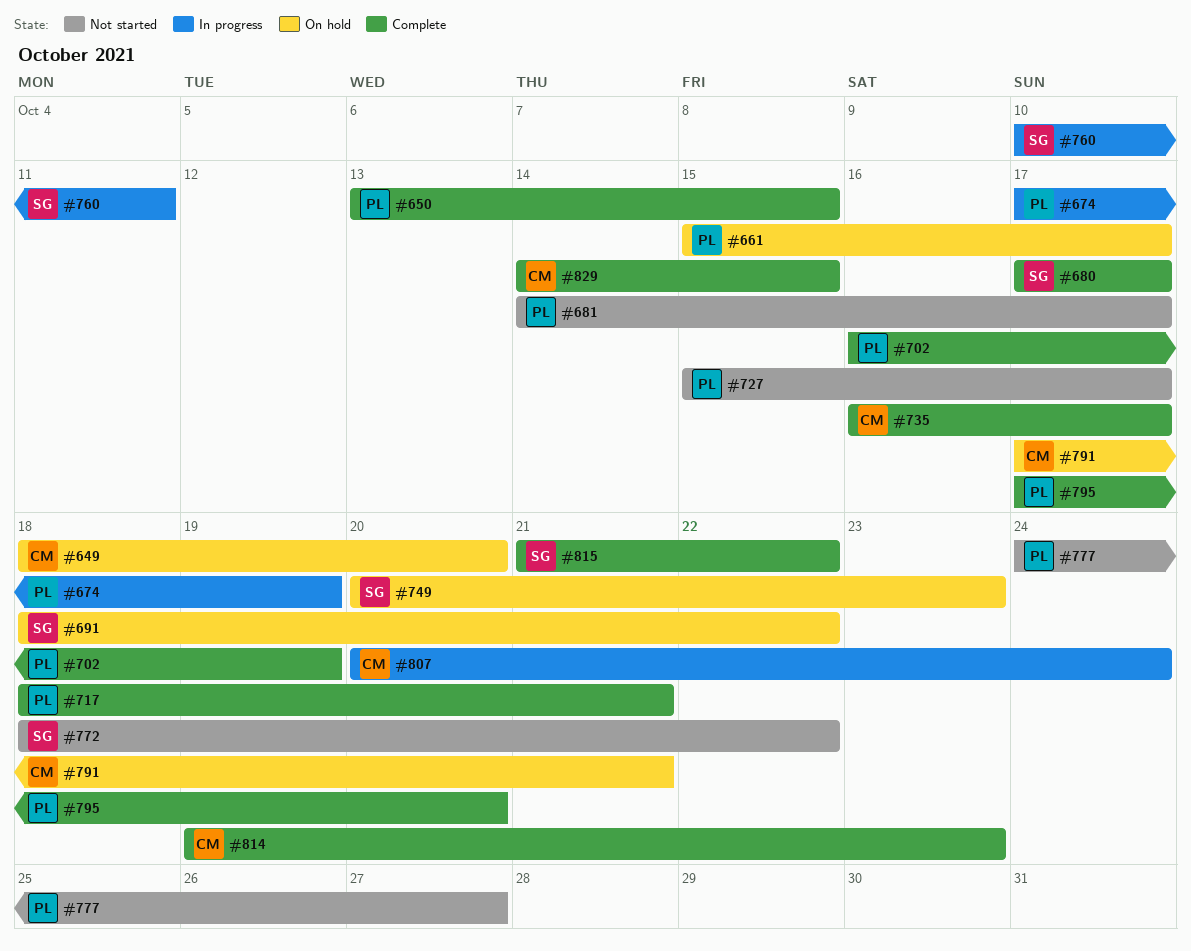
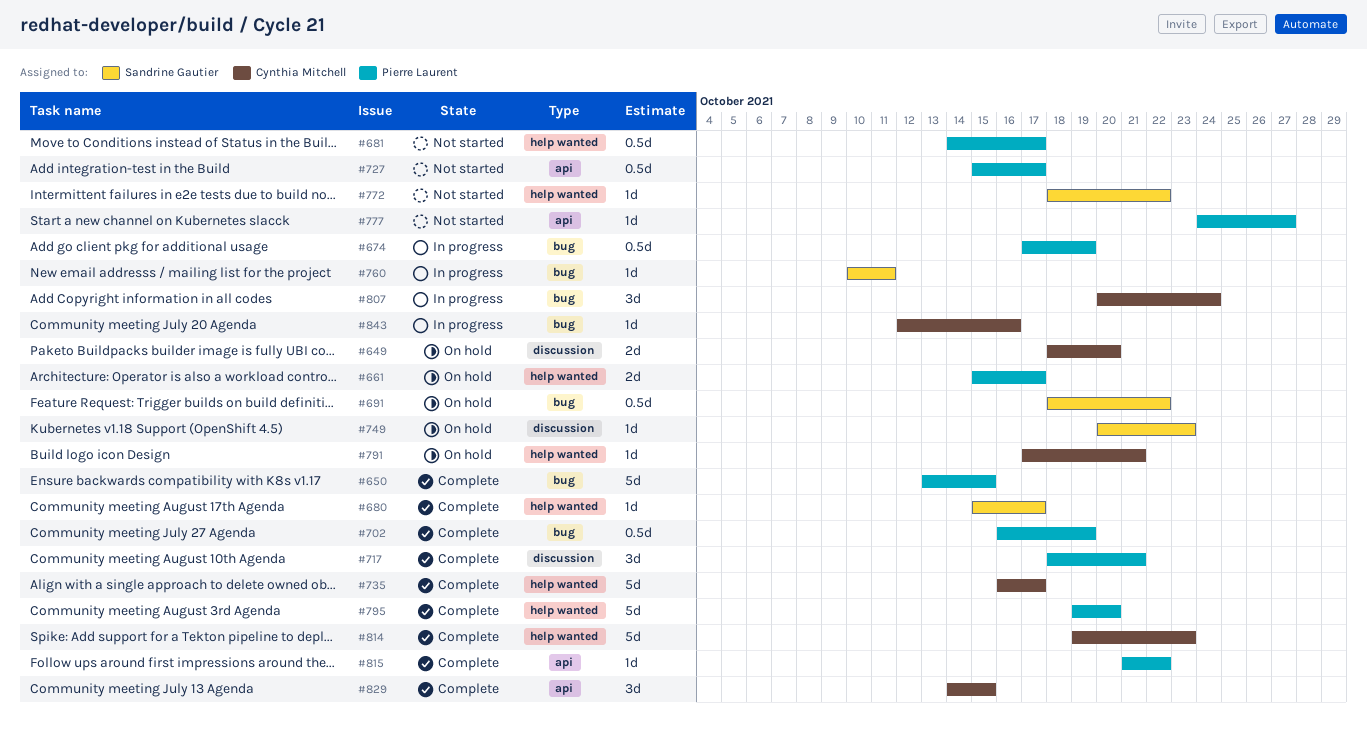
#680, start: Oct 17 -> Oct 15
#795, start: Oct 17 -> Oct 19
#815, owner: Sandrine Gautier -> Pierre Laurent
#843: none -> present

